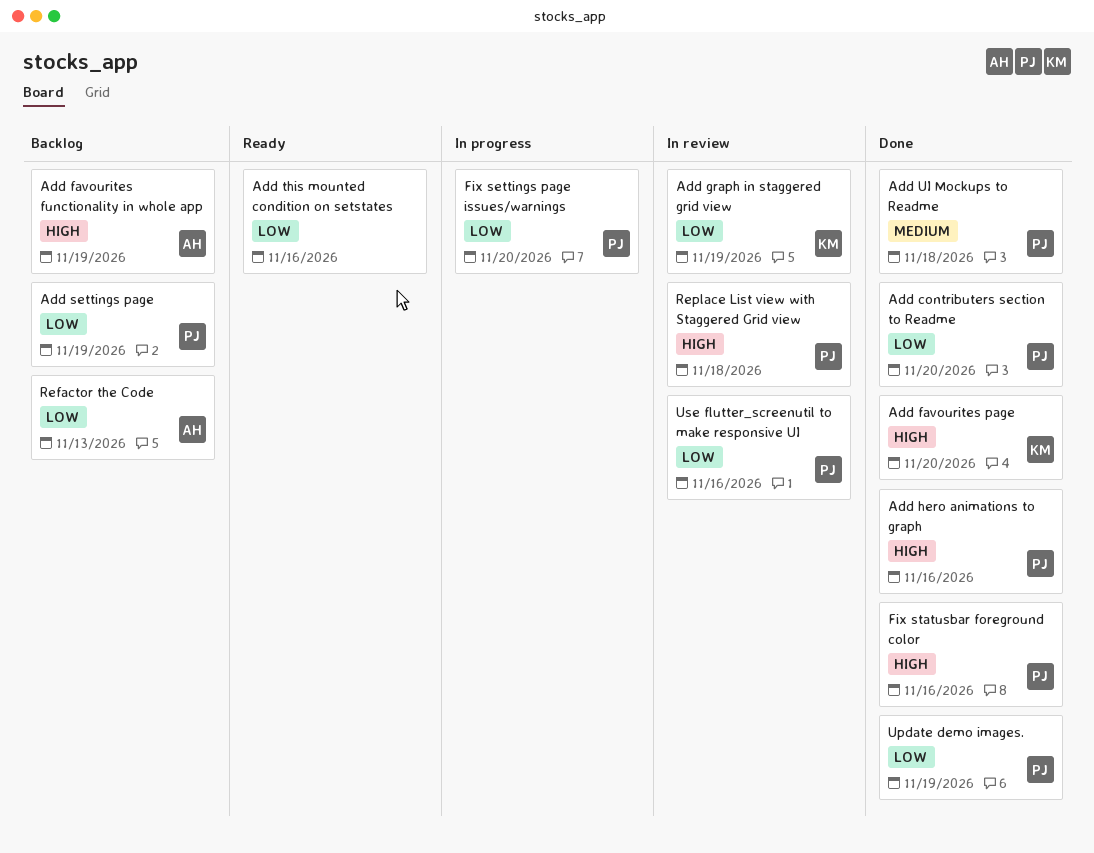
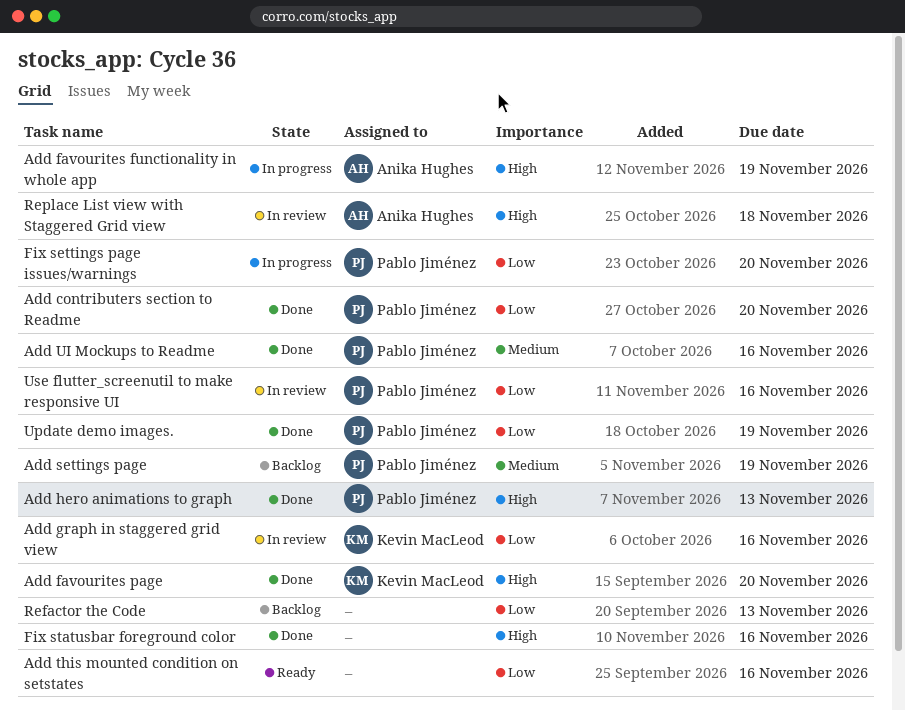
Add favourites functionality in whole app, status: Backlog -> In progress
Add graph in staggered grid view, due: Nov 19 -> Nov 16
Add hero animations to graph, due: Nov 16 -> Nov 13
Add settings page, priority: Low -> Medium
Add UI Mockups to Readme, due: Nov 18 -> Nov 16
Fix statusbar foreground color, owner: Pablo Jiménez -> none
Refactor the Code, owner: Anika Hughes -> none
Replace List view with Staggered Grid view, owner: Pablo Jiménez -> Anika Hughes

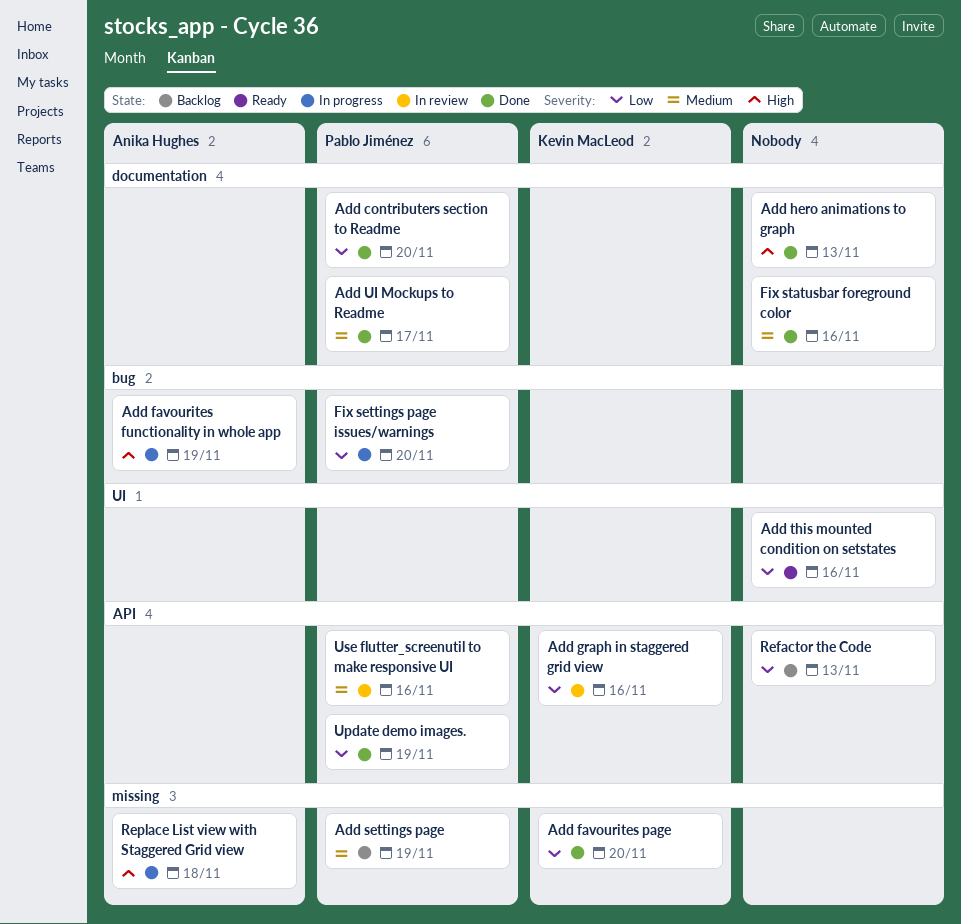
Add favourites page, priority: High -> Low
Add hero animations to graph, owner: Pablo Jiménez -> none
Add UI Mockups to Readme, due: Nov 16 -> Nov 17
Fix statusbar foreground color, priority: High -> Medium
Replace List view with Staggered Grid view, status: In review -> In progress
Use flutter_screenutil to make responsive UI, priority: Low -> Medium

